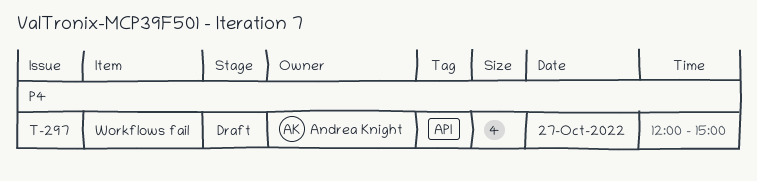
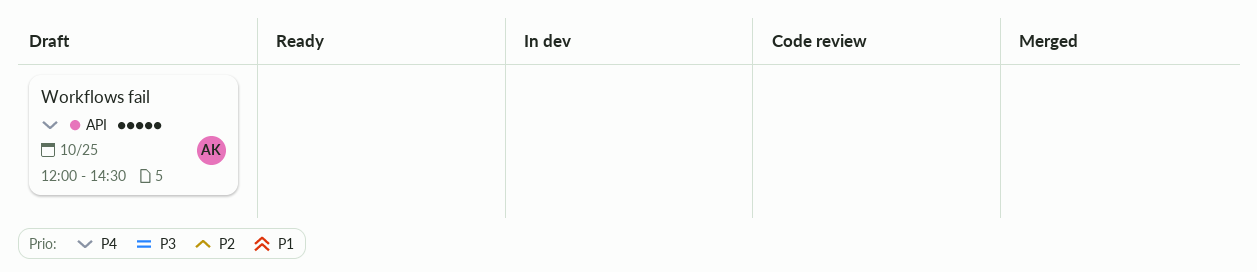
Workflows fail, estimate: 4 -> 5
Workflows fail, day: Oct 27 -> Oct 25
Workflows fail, ends: 15:00 -> 14:30

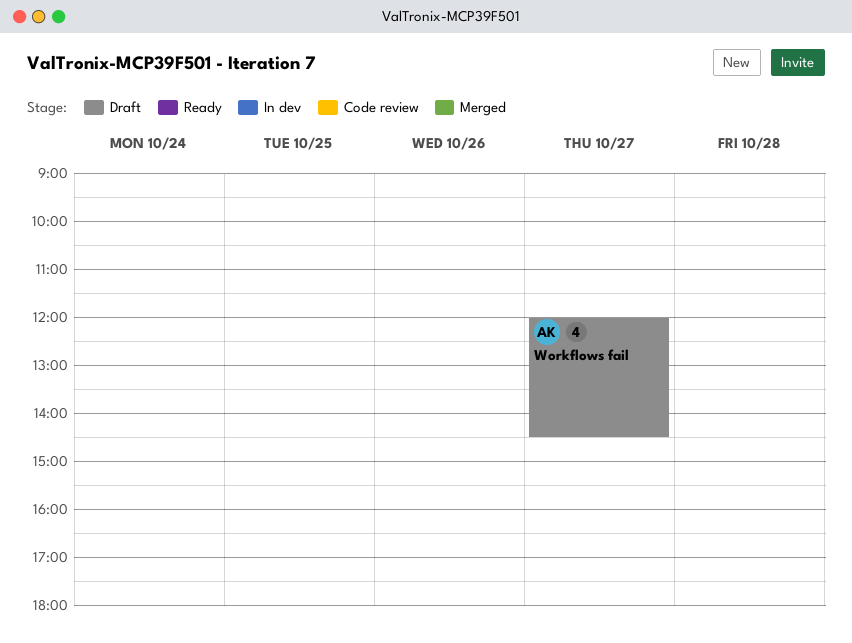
Workflows fail, estimate: 5 -> 4
Workflows fail, day: Oct 25 -> Oct 27

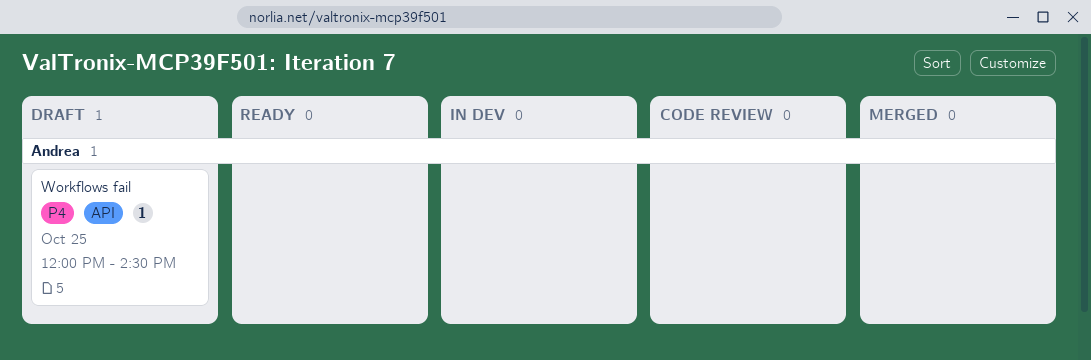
Workflows fail, estimate: 4 -> 1
Workflows fail, day: Oct 27 -> Oct 25

